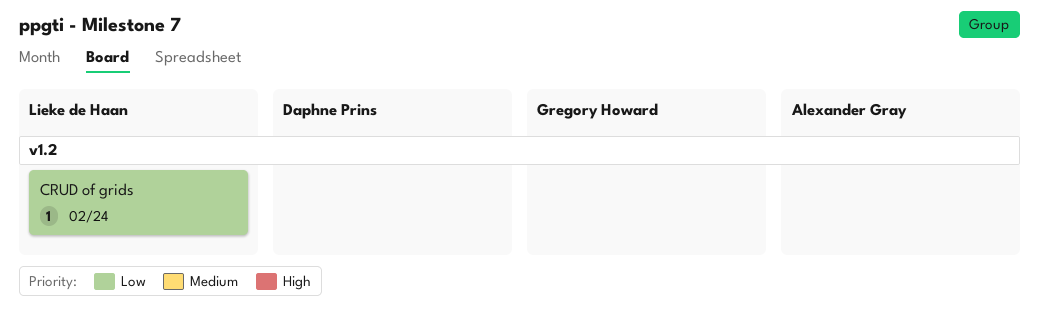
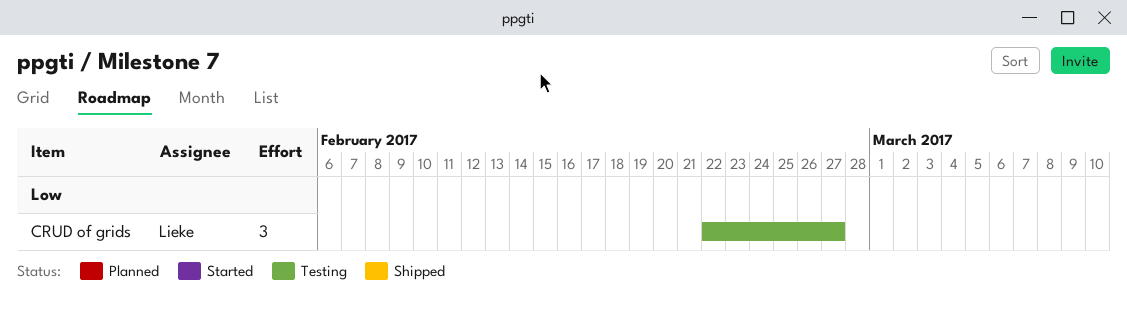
CRUD of grids, estimate: 1 -> 3
CRUD of grids, due: Feb 24 -> Feb 27

